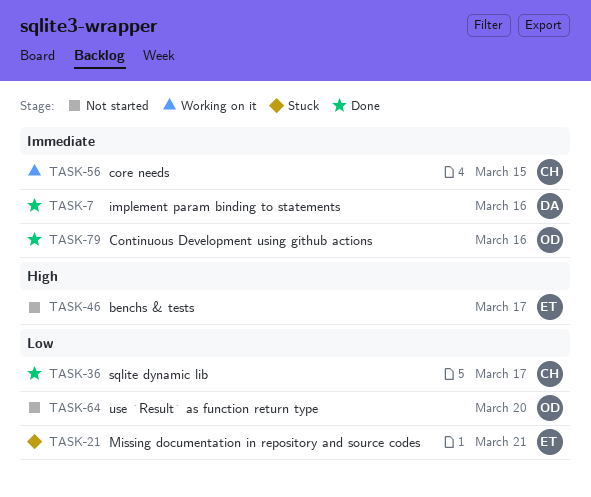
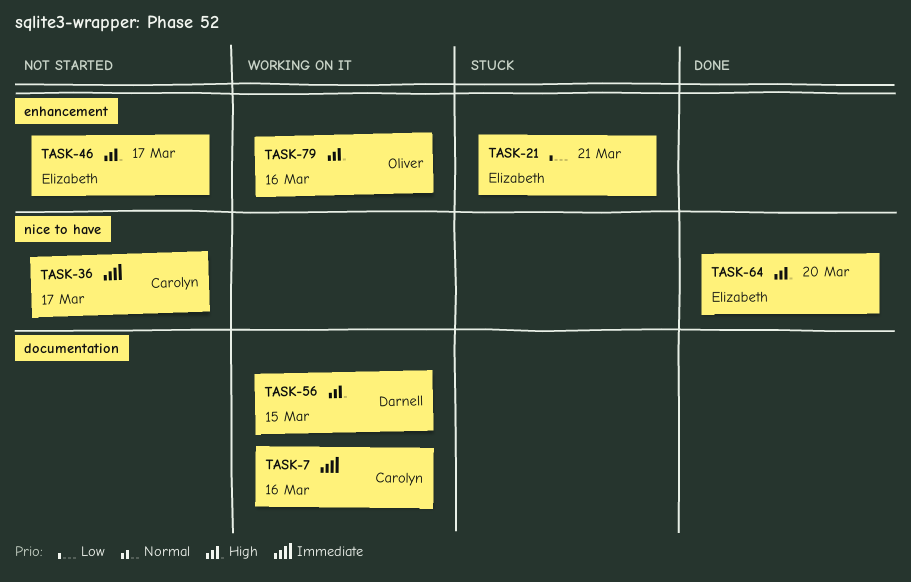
TASK-7, status: Done -> Working on it
TASK-7, owner: Darnell -> Carolyn
TASK-36, status: Done -> Not started
TASK-36, priority: Low -> Immediate
TASK-56, owner: Carolyn -> Darnell
TASK-56, priority: Immediate -> High
TASK-64, status: Not started -> Done
TASK-64, owner: Oliver -> Elizabeth
TASK-64, priority: Low -> High
TASK-79, status: Done -> Working on it
TASK-79, priority: Immediate -> High

